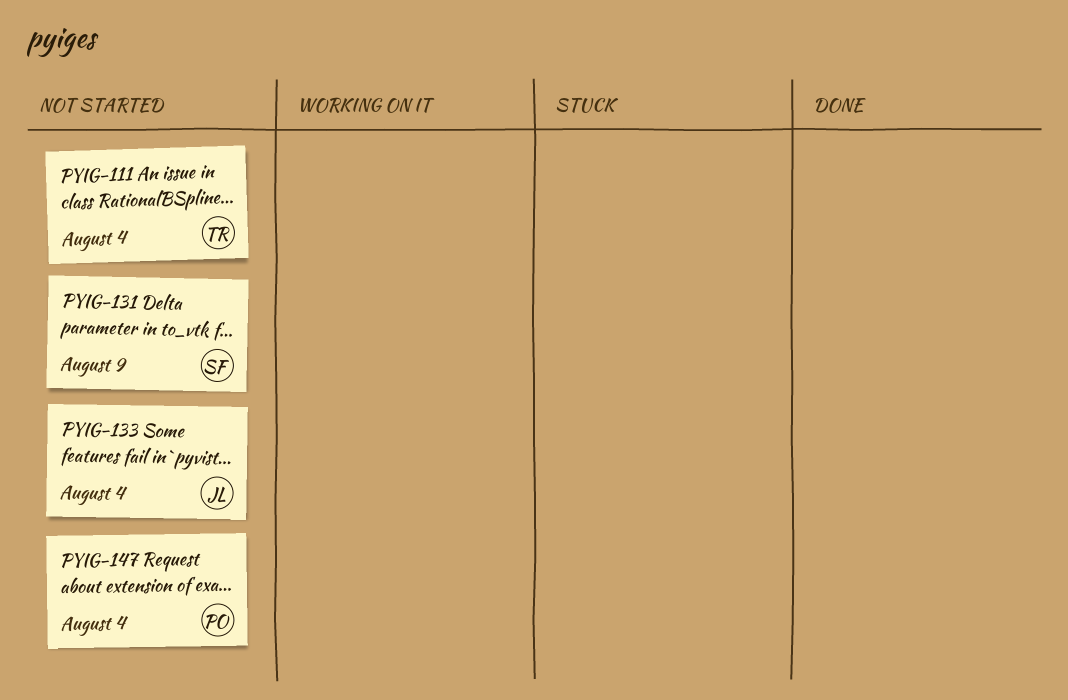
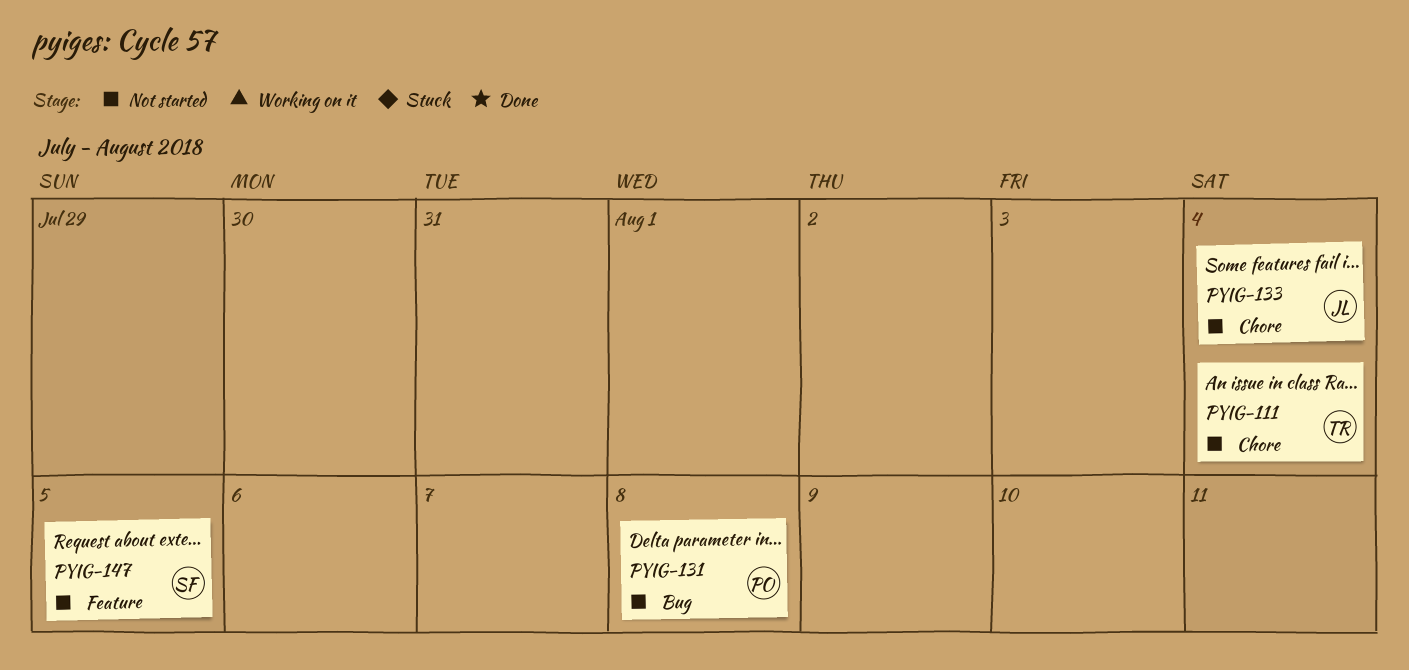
PYIG-131, owner: SF -> PO
PYIG-131, due: Aug 9 -> Aug 8
PYIG-147, owner: PO -> SF
PYIG-147, due: Aug 4 -> Aug 5

